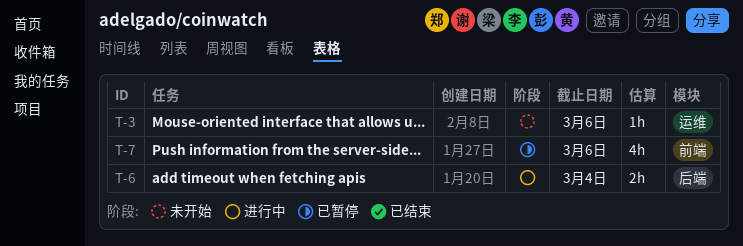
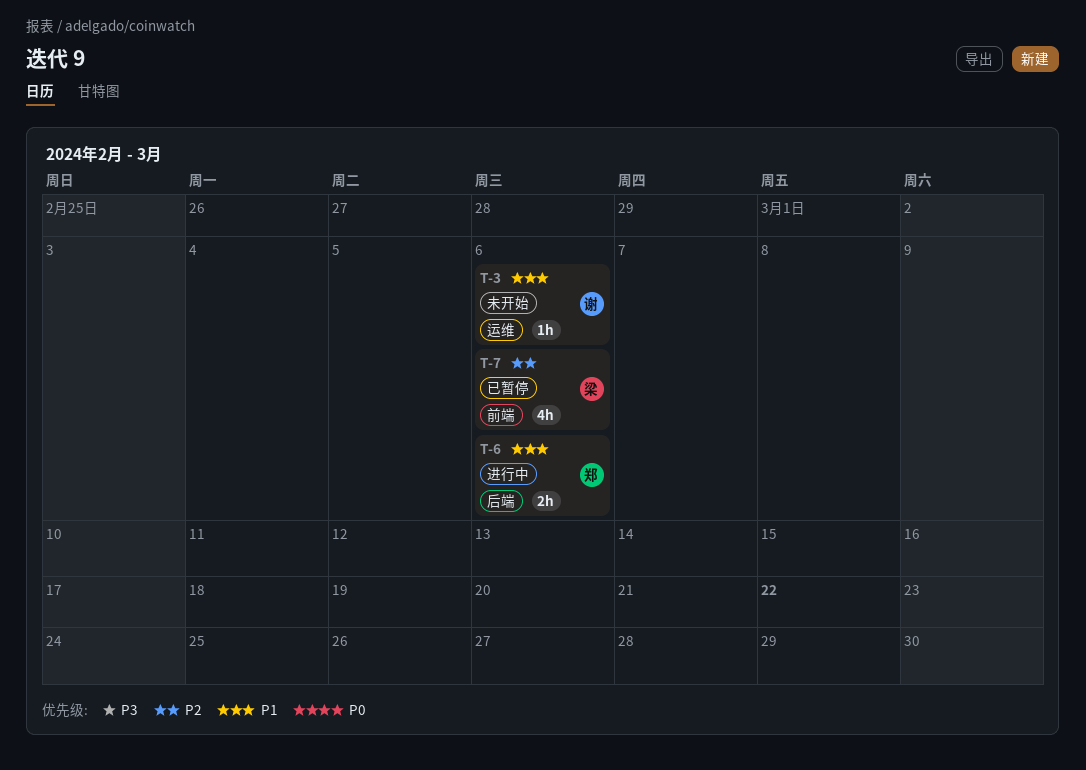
T-6, due: Mar 4 -> Mar 6

